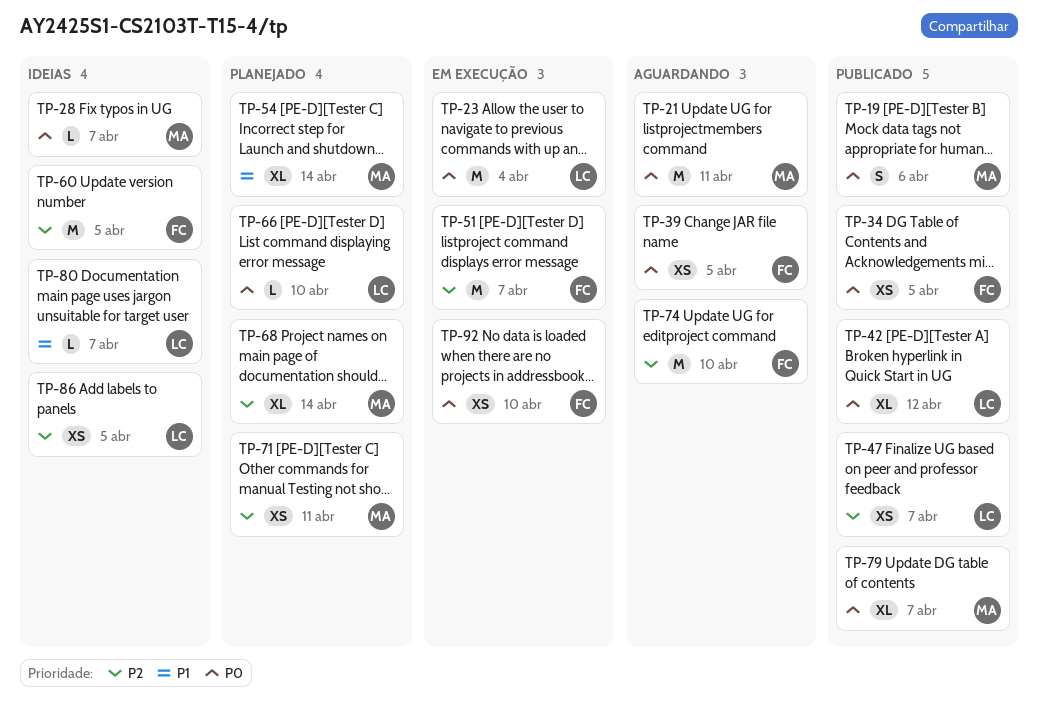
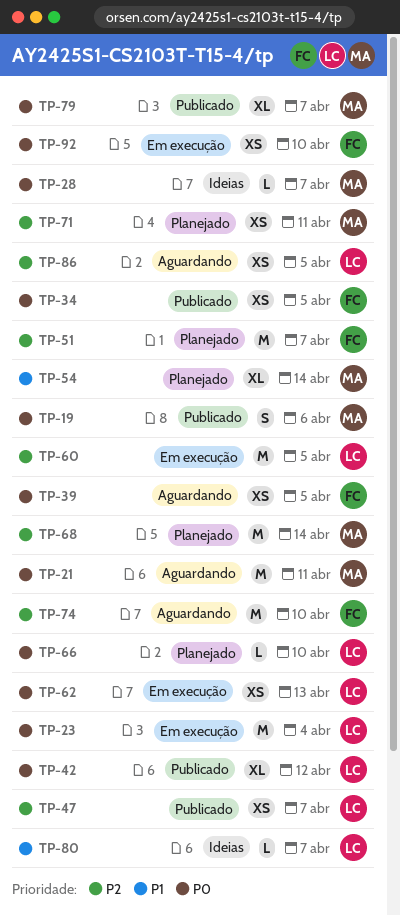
TP-51, status: Em execução -> Planejado
TP-60, status: Ideias -> Em execução
TP-60, owner: FC -> LC
TP-62: none -> present
TP-68, estimate: XL -> M
TP-86, status: Ideias -> Aguardando

